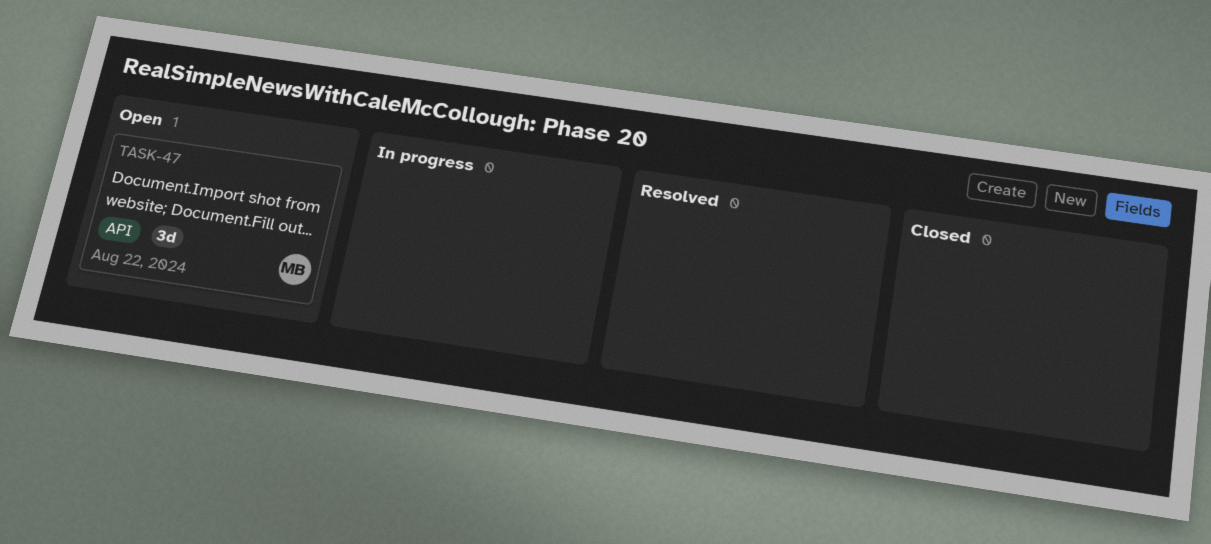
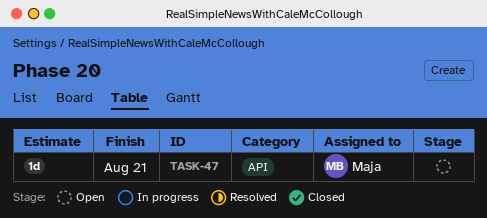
TASK-47, estimate: 3d -> 1d
TASK-47, due: Aug 22 -> Aug 21

